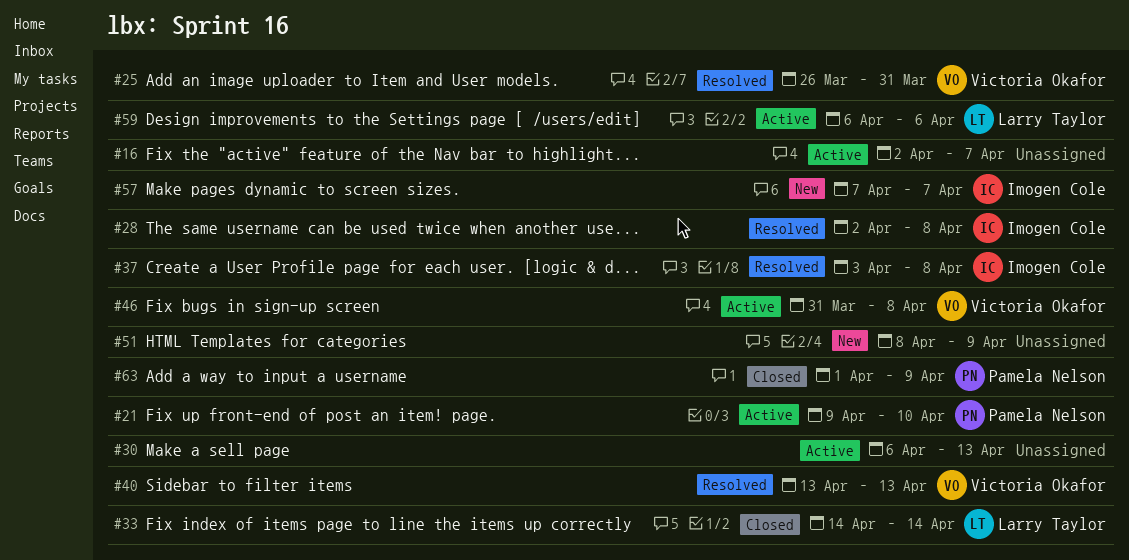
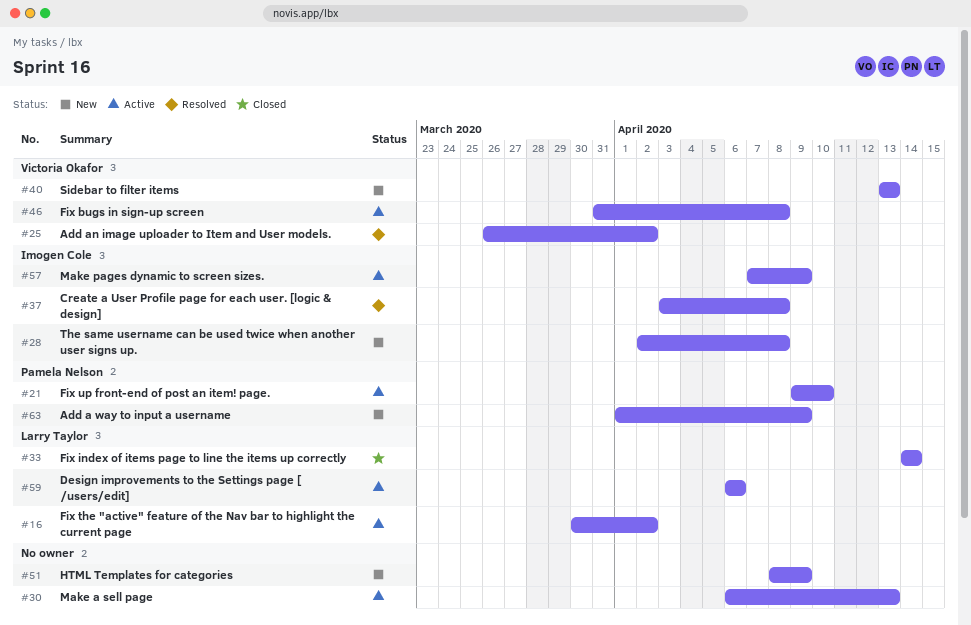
#16, owner: none -> Larry Taylor
#16, start: Apr 2 -> Mar 30
#16, due: Apr 7 -> Apr 2
#25, due: Mar 31 -> Apr 2
#28, status: Resolved -> New
#40, status: Resolved -> New
#57, status: New -> Active
#57, due: Apr 7 -> Apr 9
#63, status: Closed -> New

